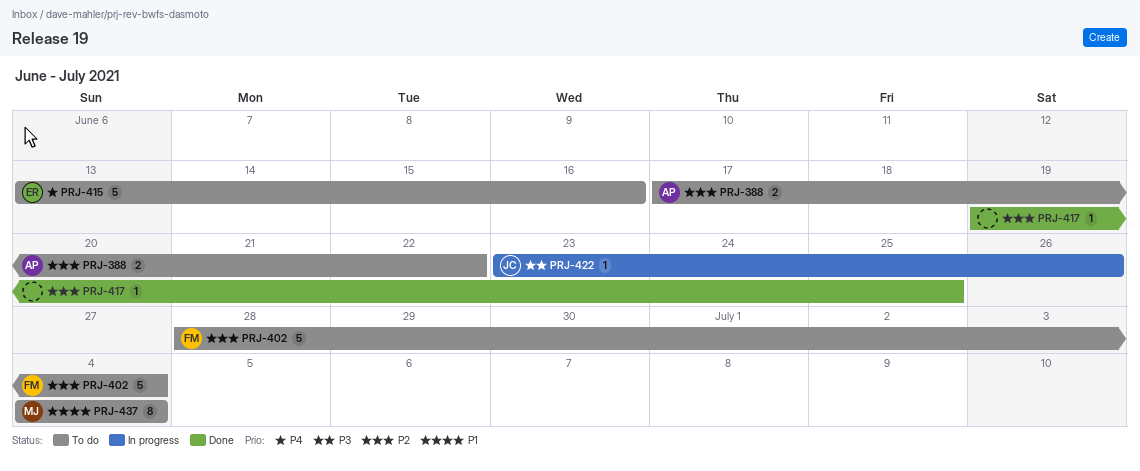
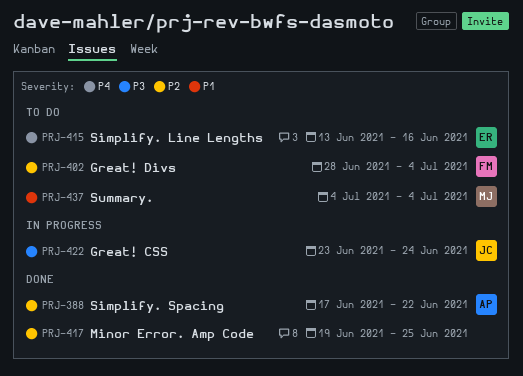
PRJ-388, status: To do -> Done
PRJ-422, due: Jun 26 -> Jun 24

